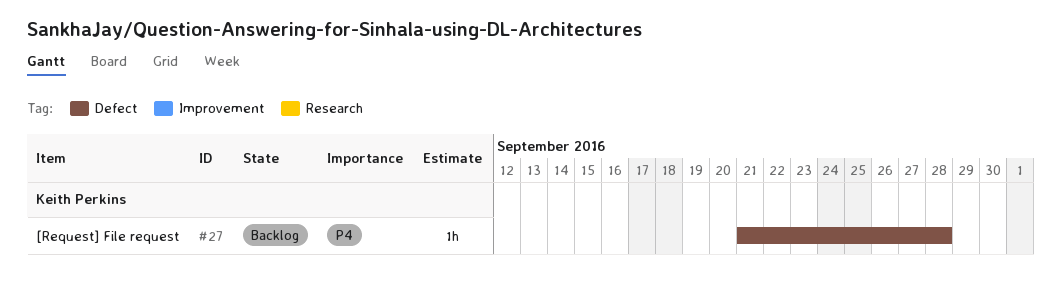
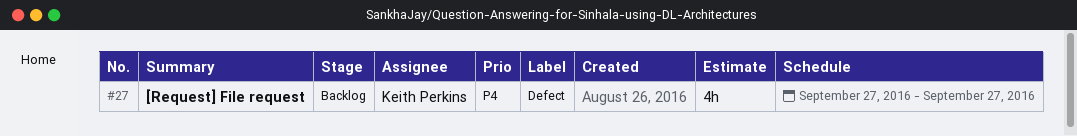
#27, estimate: 1h -> 4h
#27, start: Sep 21 -> Sep 27
#27, due: Sep 28 -> Sep 27

